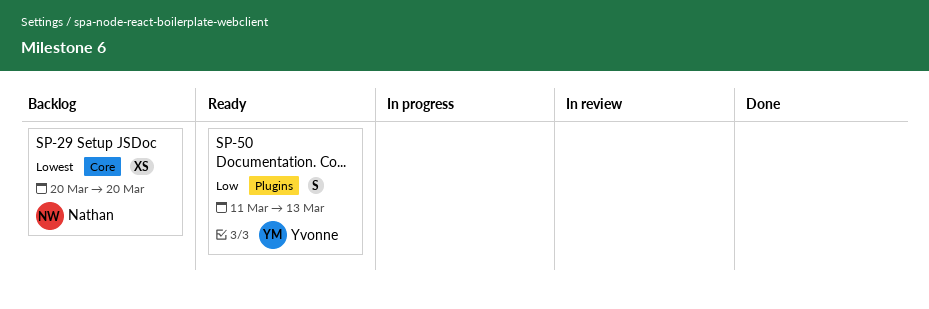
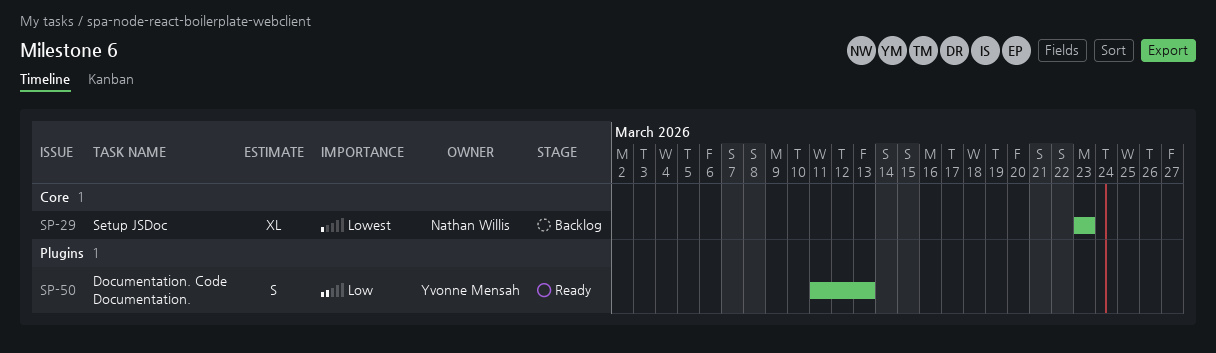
SP-29, estimate: XS -> XL
SP-29, start: Mar 20 -> Mar 23
SP-29, due: Mar 20 -> Mar 23

